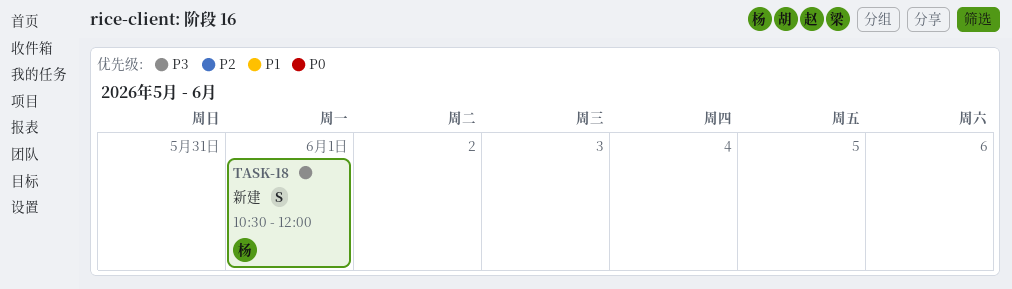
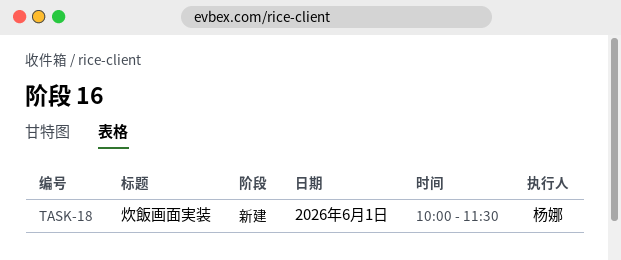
TASK-18, begins: 10:30 -> 10:00
TASK-18, ends: 12:00 -> 11:30

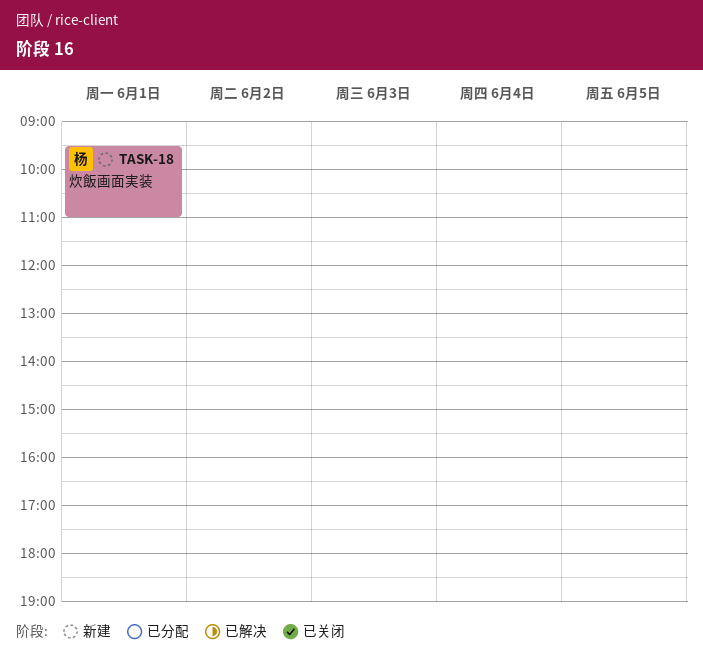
TASK-18, begins: 10:00 -> 09:30
TASK-18, ends: 11:30 -> 11:00

